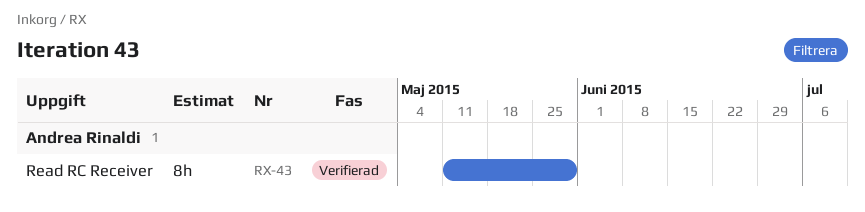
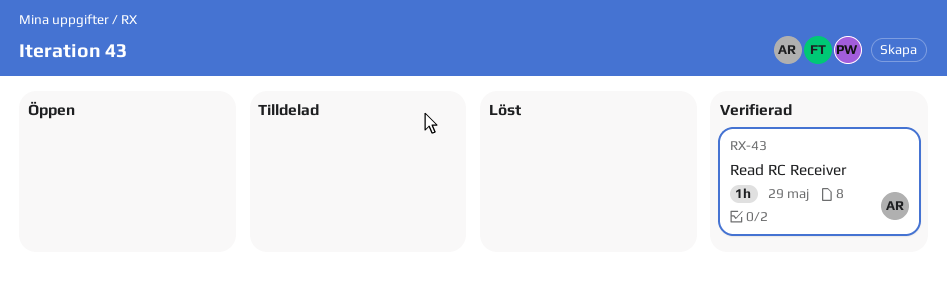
RX-43, estimate: 8h -> 1h

